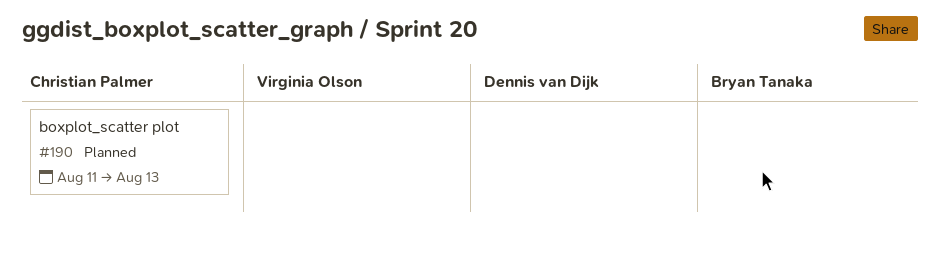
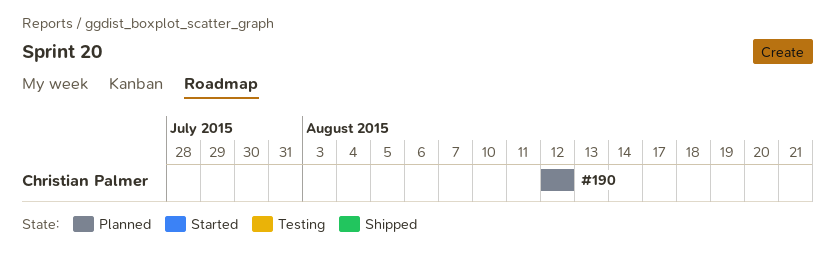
#190, start: Aug 11 -> Aug 12
#190, due: Aug 13 -> Aug 12

